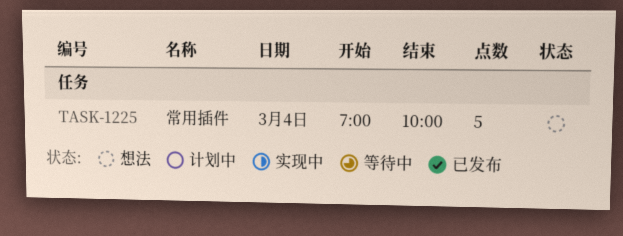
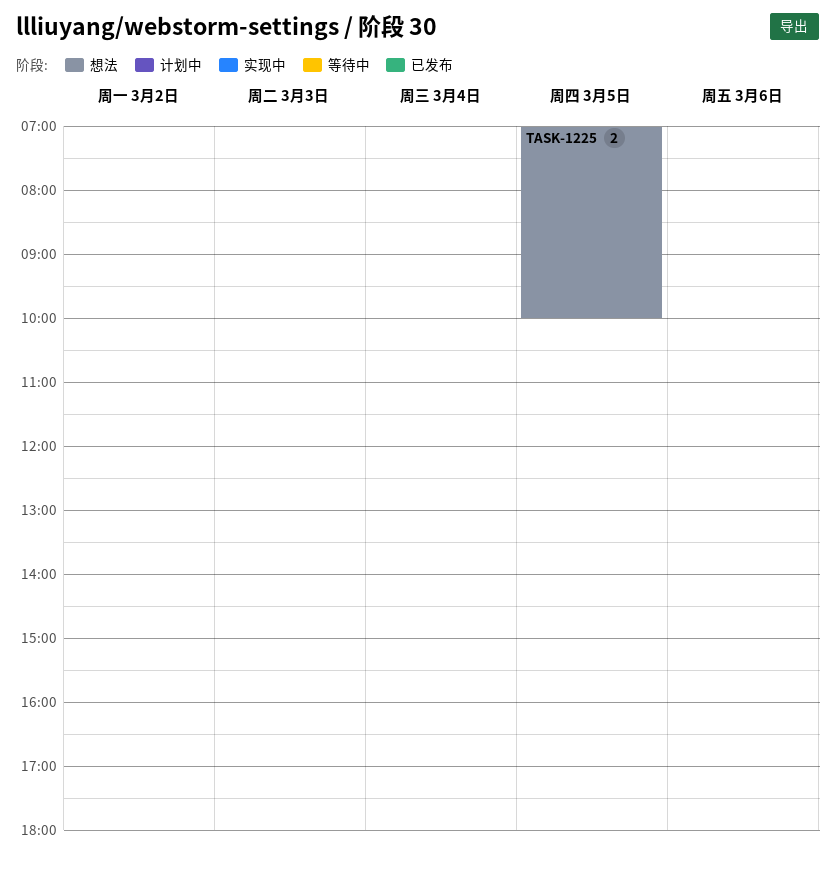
TASK-1225, estimate: 5 -> 2
TASK-1225, day: Mar 4 -> Mar 5

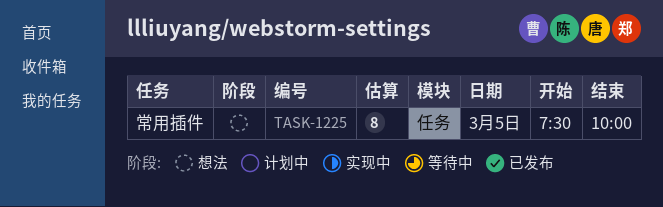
TASK-1225, estimate: 2 -> 8
TASK-1225, begins: 07:00 -> 07:30

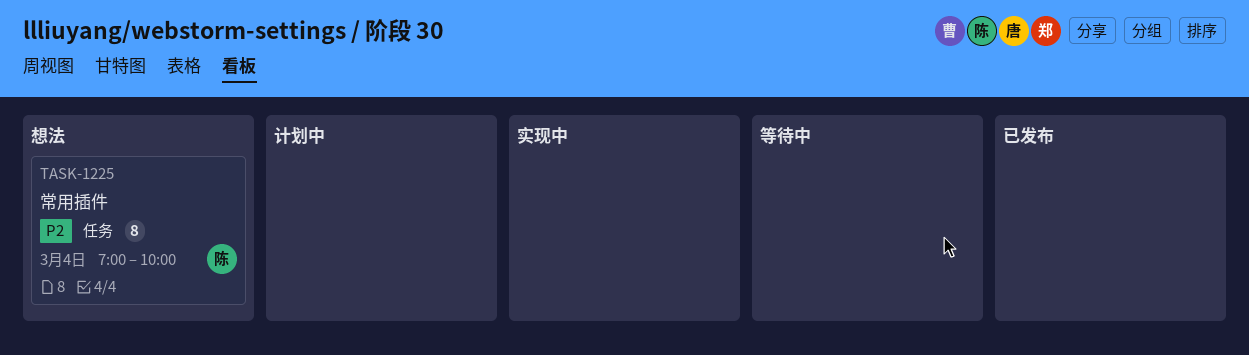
TASK-1225, day: Mar 5 -> Mar 4
TASK-1225, begins: 07:30 -> 07:00

